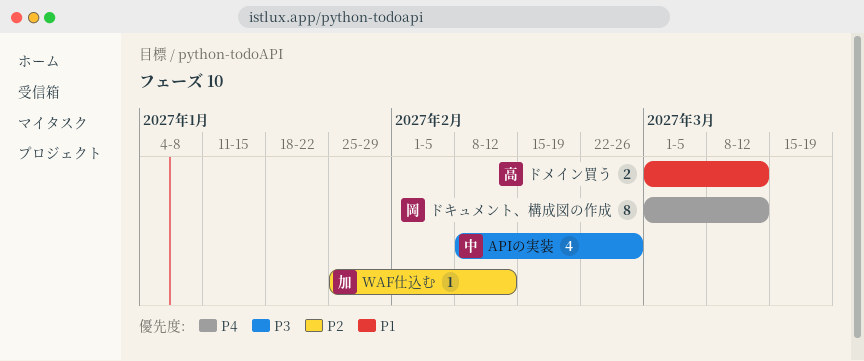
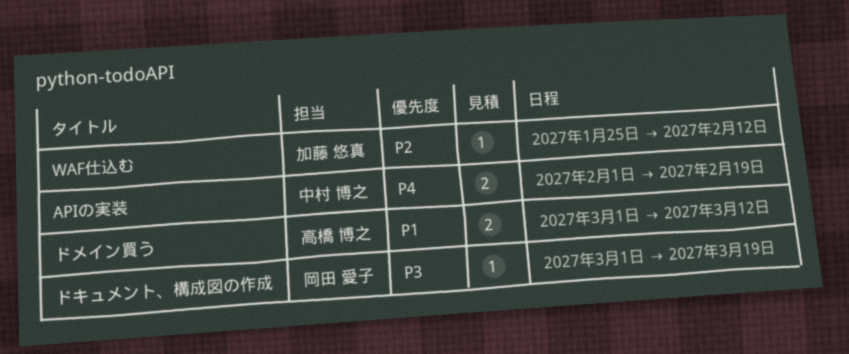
APIの実装, priority: P3 -> P4
APIの実装, estimate: 4 -> 2
APIの実装, start: Feb 8 -> Feb 1
APIの実装, due: Feb 26 -> Feb 19
ドキュメント、構成図の作成, priority: P4 -> P3
ドキュメント、構成図の作成, estimate: 8 -> 1
ドキュメント、構成図の作成, due: Mar 12 -> Mar 19

